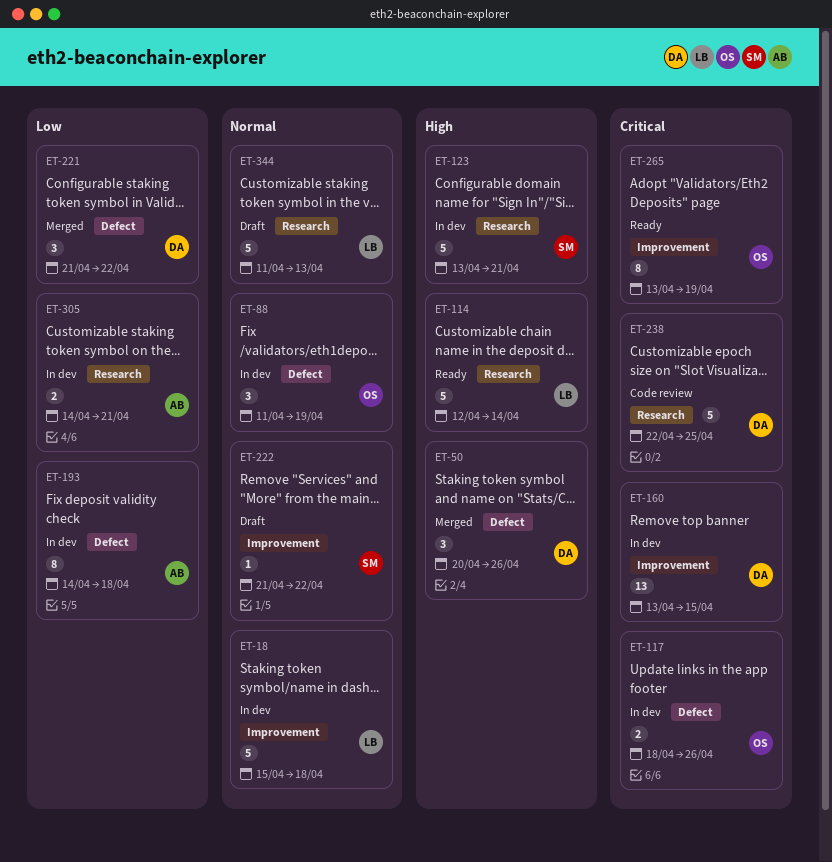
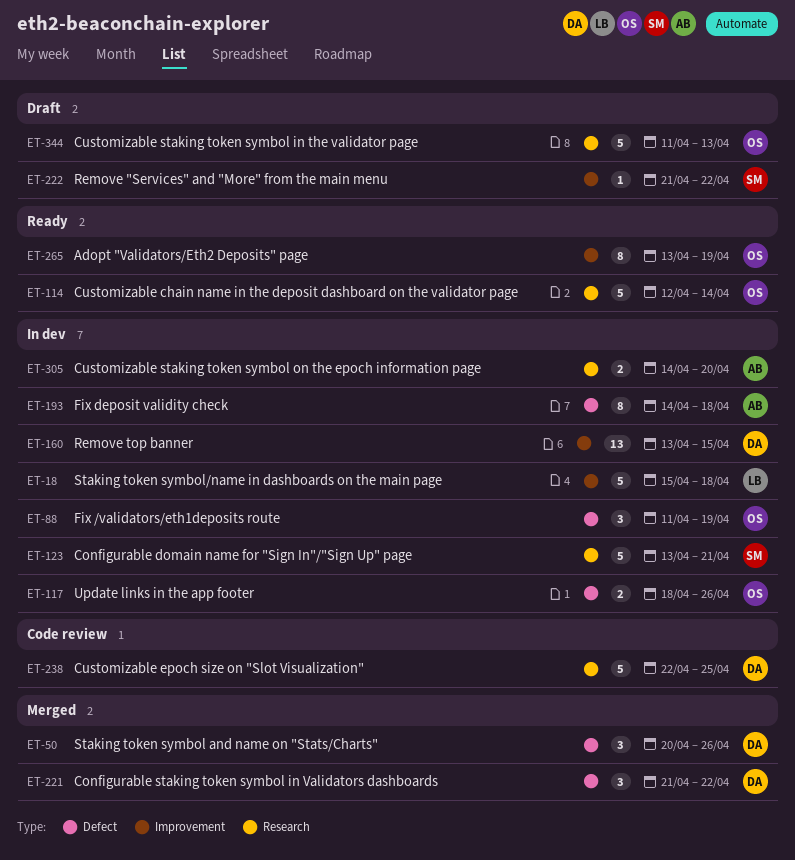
ET-114, owner: LB -> OS
ET-305, due: Apr 21 -> Apr 20
ET-344, owner: LB -> OS

